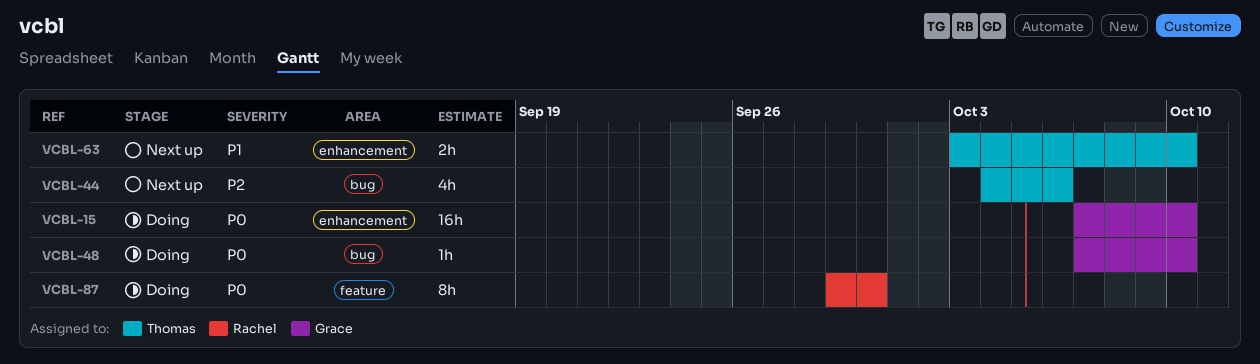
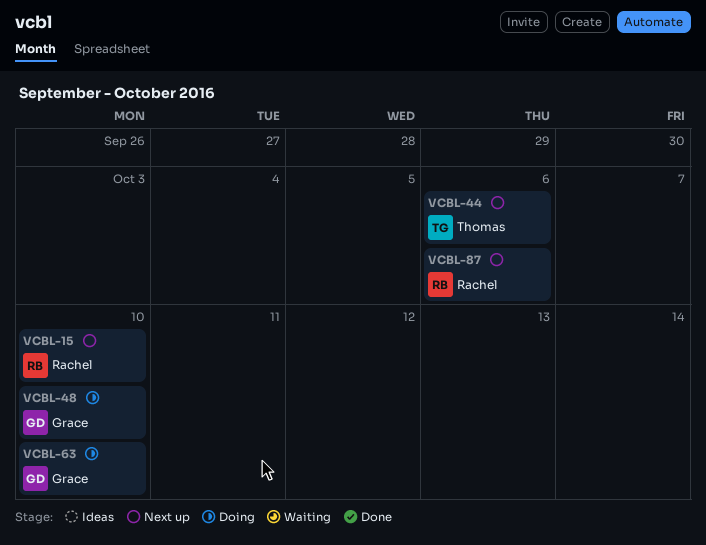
VCBL-15, status: Doing -> Next up
VCBL-15, owner: Grace -> Rachel
VCBL-63, status: Next up -> Doing
VCBL-63, owner: Thomas -> Grace
VCBL-87, status: Doing -> Next up
VCBL-87, due: Sep 30 -> Oct 6

